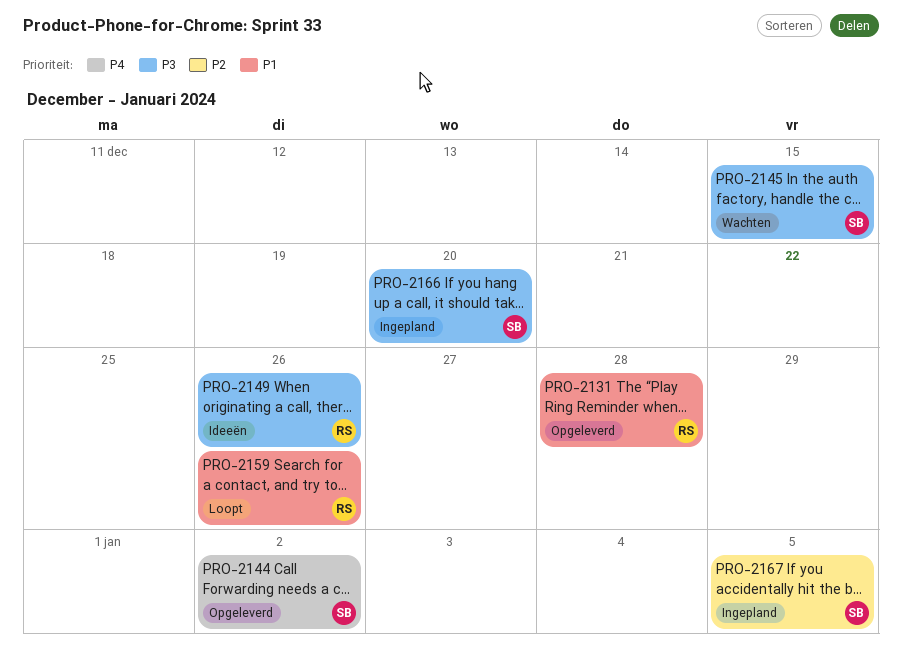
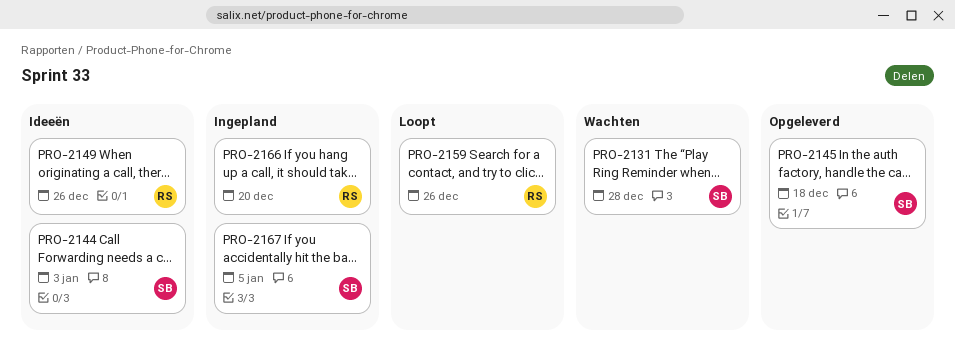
PRO-2131, status: Opgeleverd -> Wachten
PRO-2131, owner: RS -> SB
PRO-2144, status: Opgeleverd -> Ideeën
PRO-2144, due: Jan 2 -> Jan 3
PRO-2145, status: Wachten -> Opgeleverd
PRO-2145, due: Dec 15 -> Dec 18
PRO-2166, owner: SB -> RS

